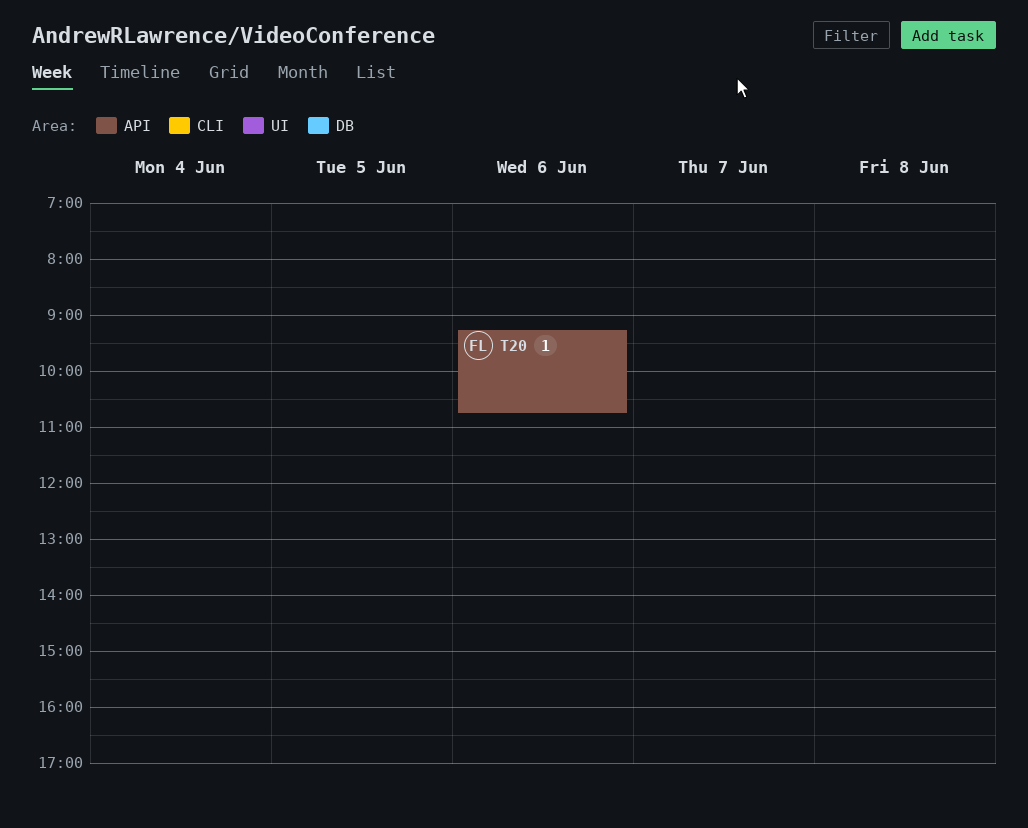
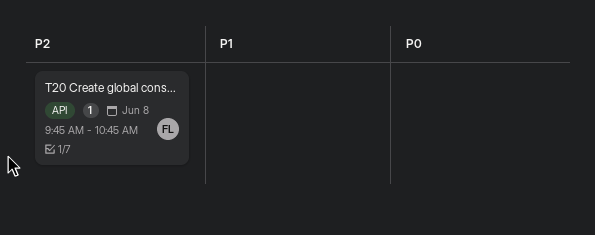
T20, day: Jun 6 -> Jun 8
T20, begins: 09:15 -> 09:45

